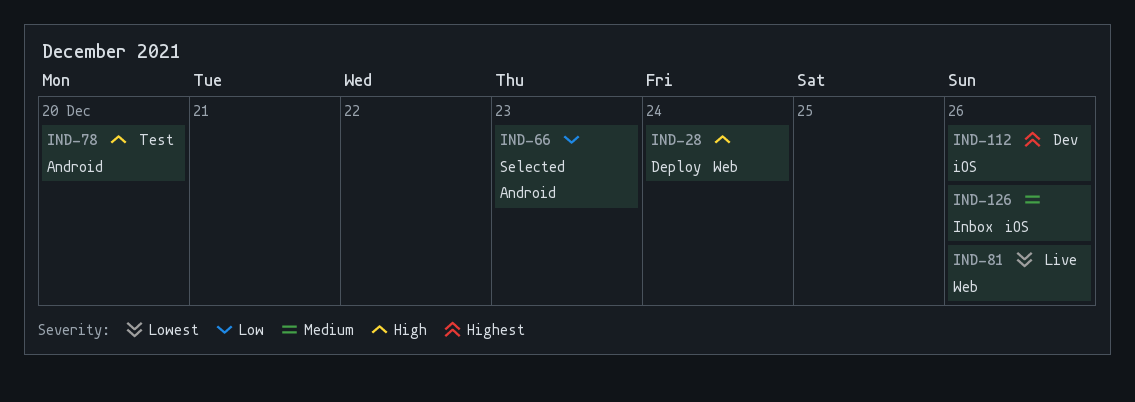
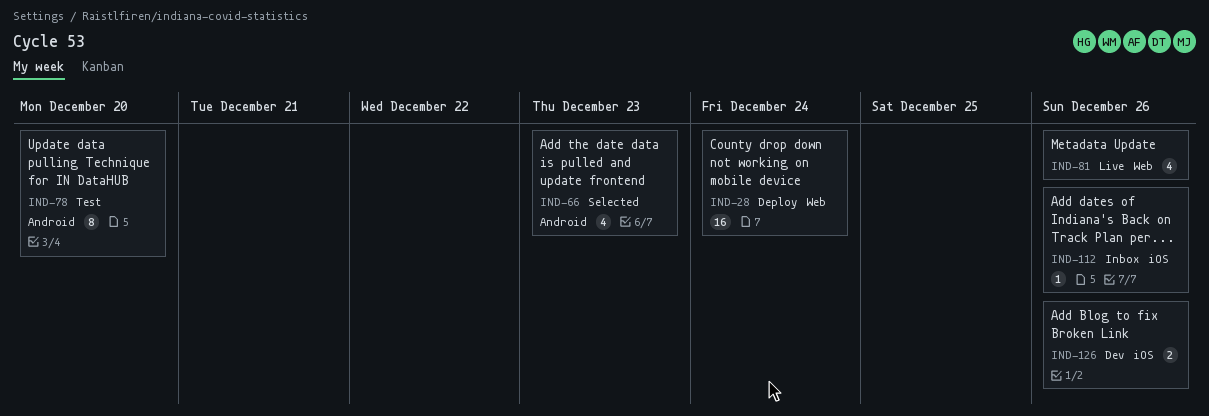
IND-112, status: Dev -> Inbox
IND-126, status: Inbox -> Dev

